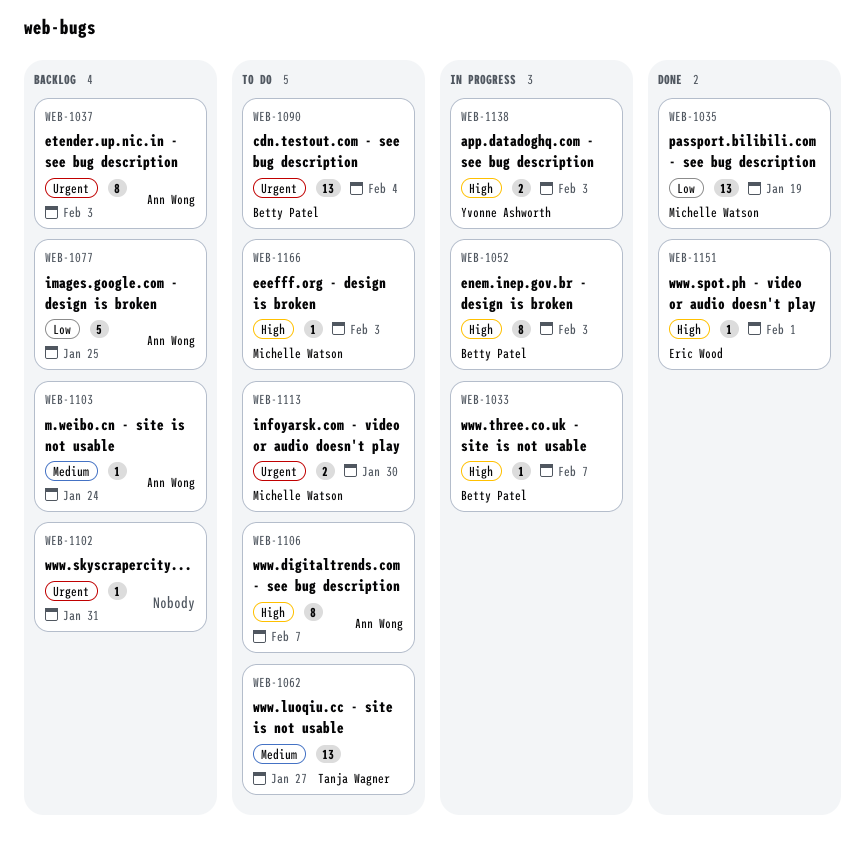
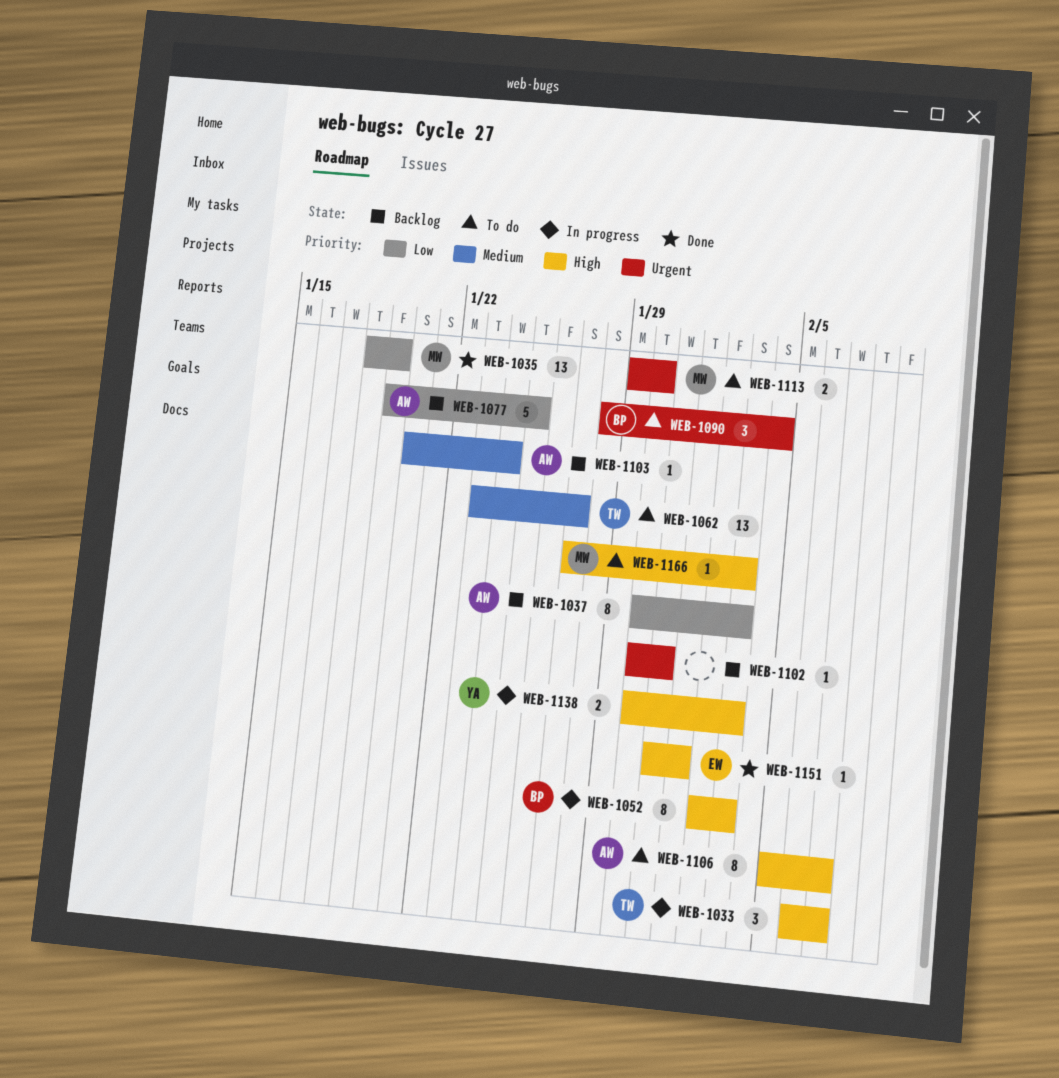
WEB-1033, owner: Betty Patel -> Tanja Wagner
WEB-1033, estimate: 1 -> 3
WEB-1037, priority: Urgent -> Low
WEB-1090, estimate: 13 -> 3

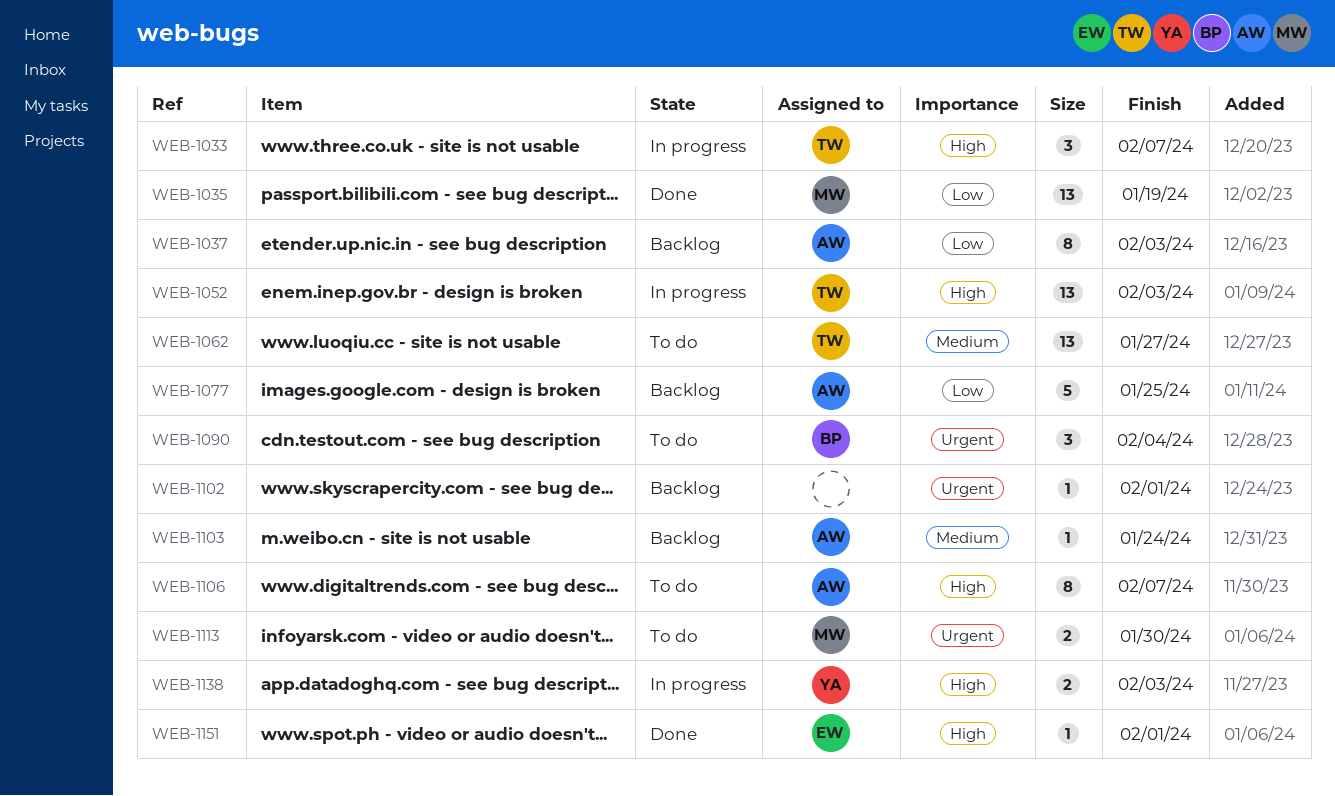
WEB-1052, owner: BP -> TW
WEB-1052, estimate: 8 -> 13
WEB-1102, due: Jan 31 -> Feb 1
WEB-1166: present -> none

